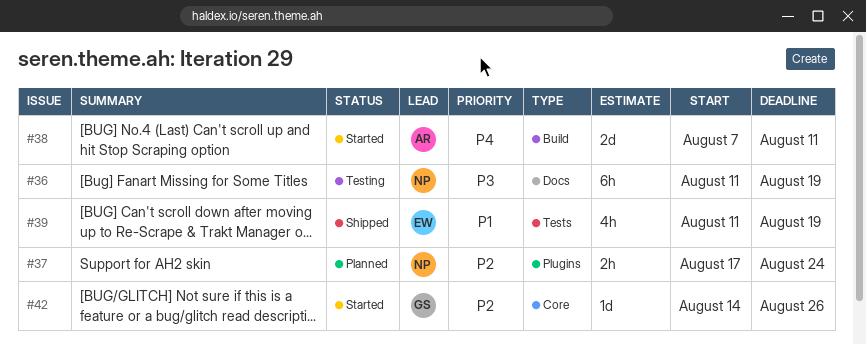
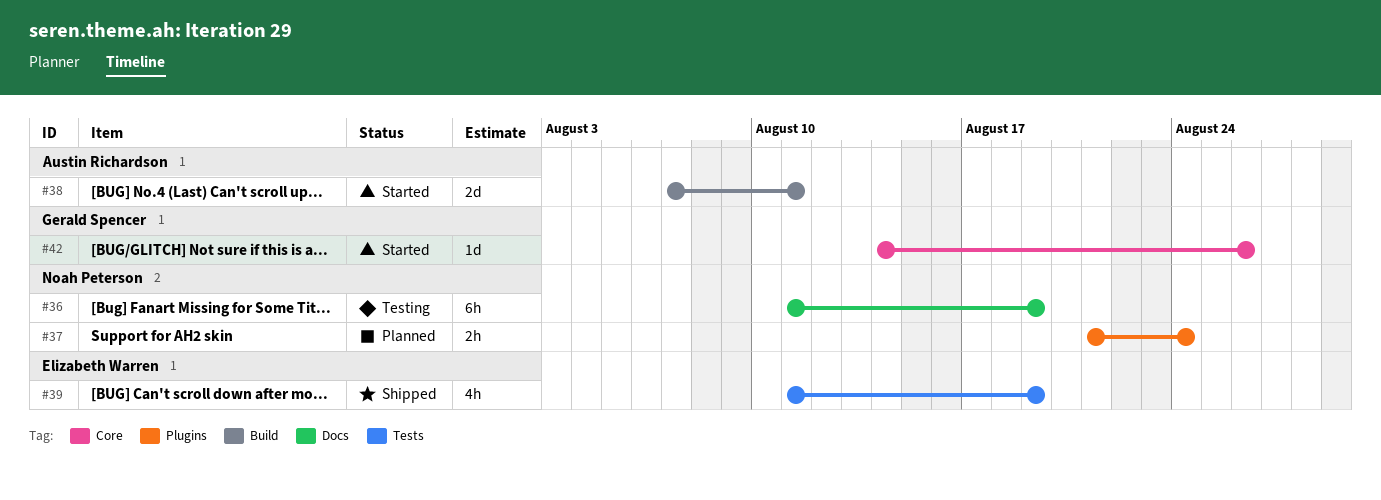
#37, start: Aug 17 -> Aug 21

